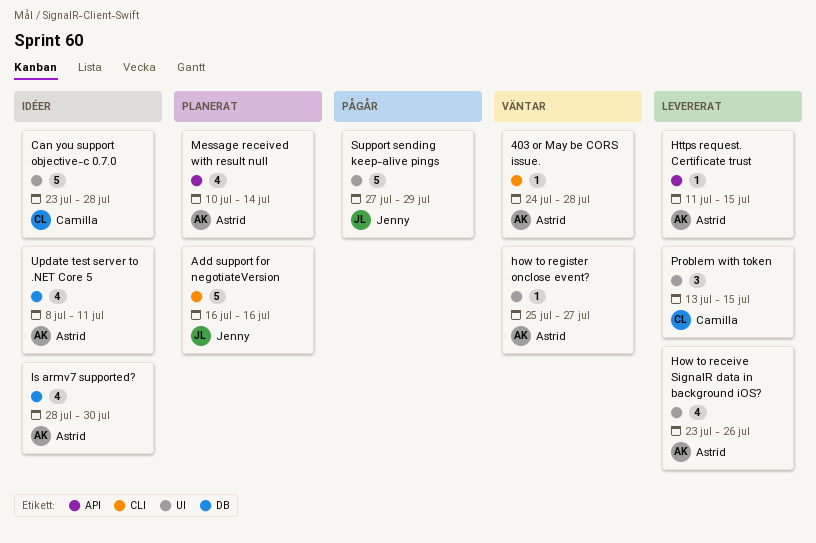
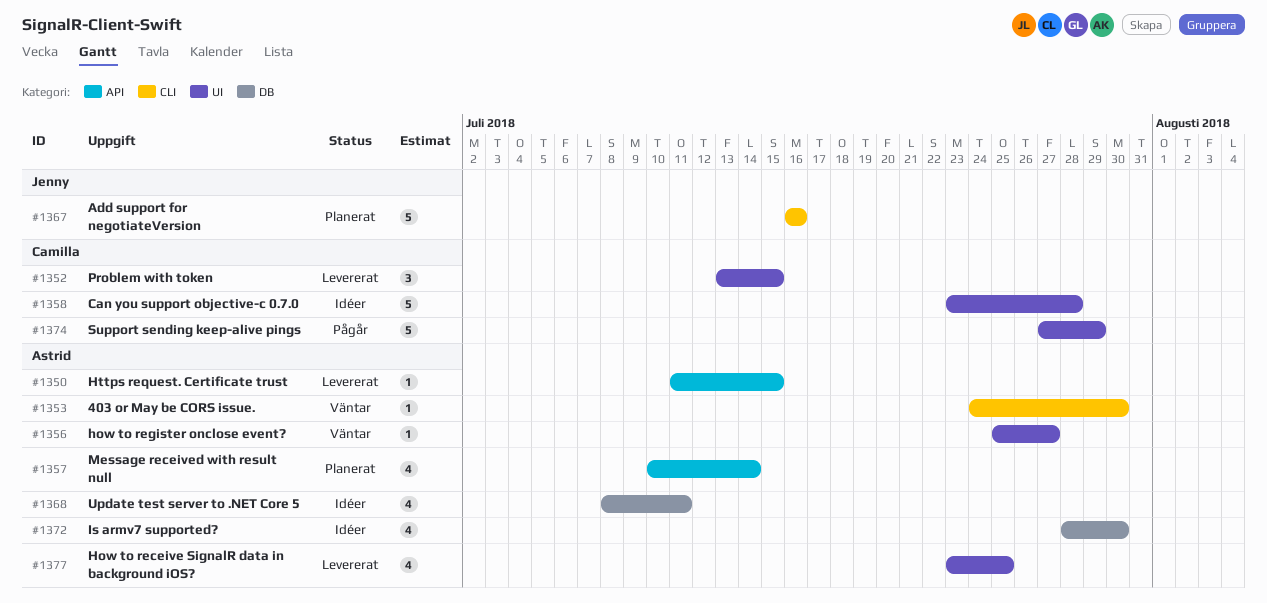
403 or May be CORS issue., due: Jul 28 -> Jul 30
How to receive SignalR data in background iOS?, due: Jul 26 -> Jul 25
Support sending keep-alive pings, owner: Jenny -> Camilla

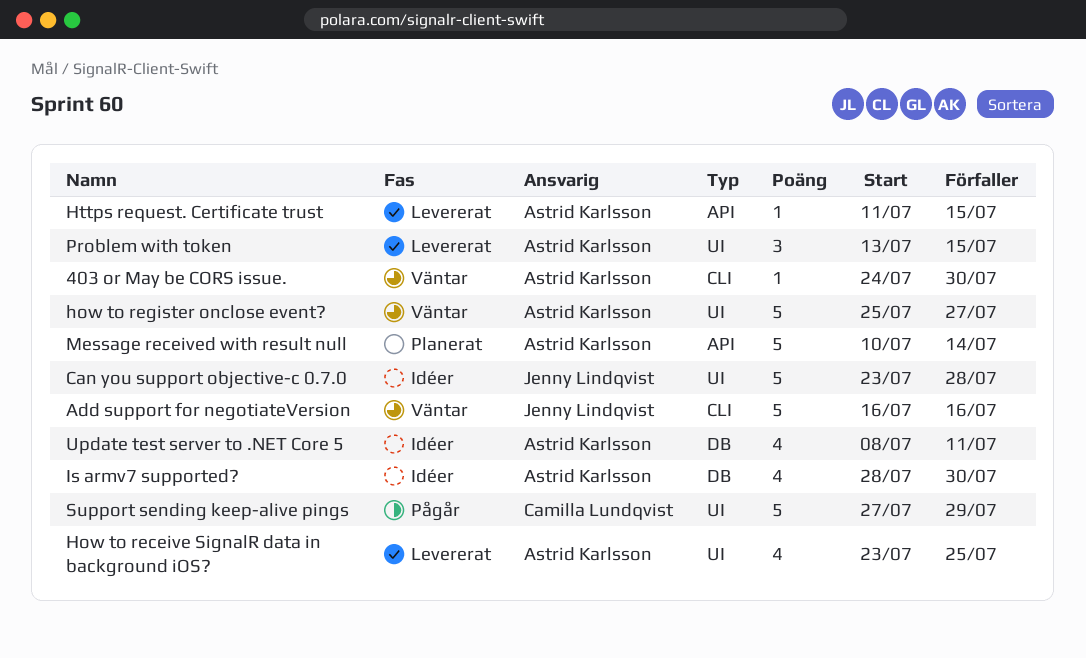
Add support for negotiateVersion, status: Planerat -> Väntar
Can you support objective-c 0.7.0, owner: Camilla Lundqvist -> Jenny Lindqvist
how to register onclose event?, estimate: 1 -> 5
Message received with result null, estimate: 4 -> 5
Problem with token, owner: Camilla Lundqvist -> Astrid Karlsson

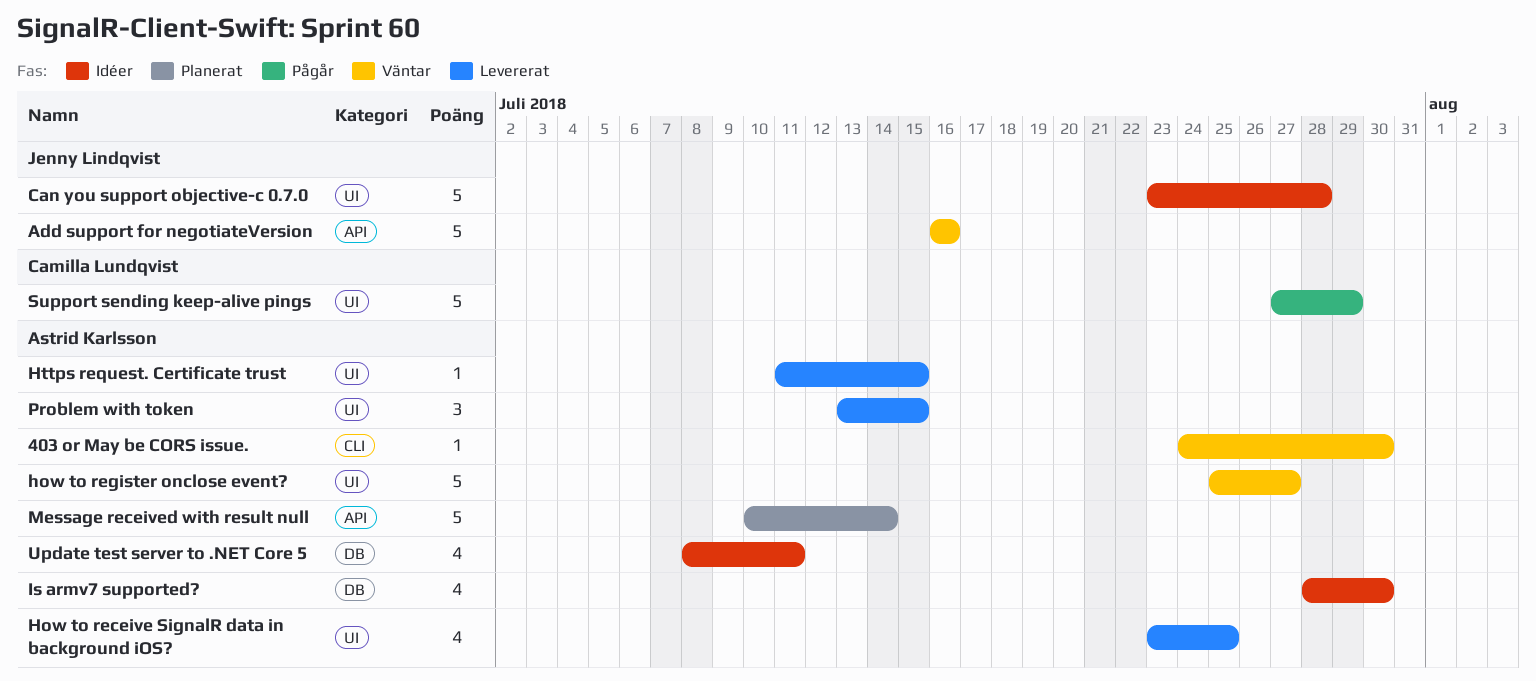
Add support for negotiateVersion, label: CLI -> API
Https request. Certificate trust, label: API -> UI

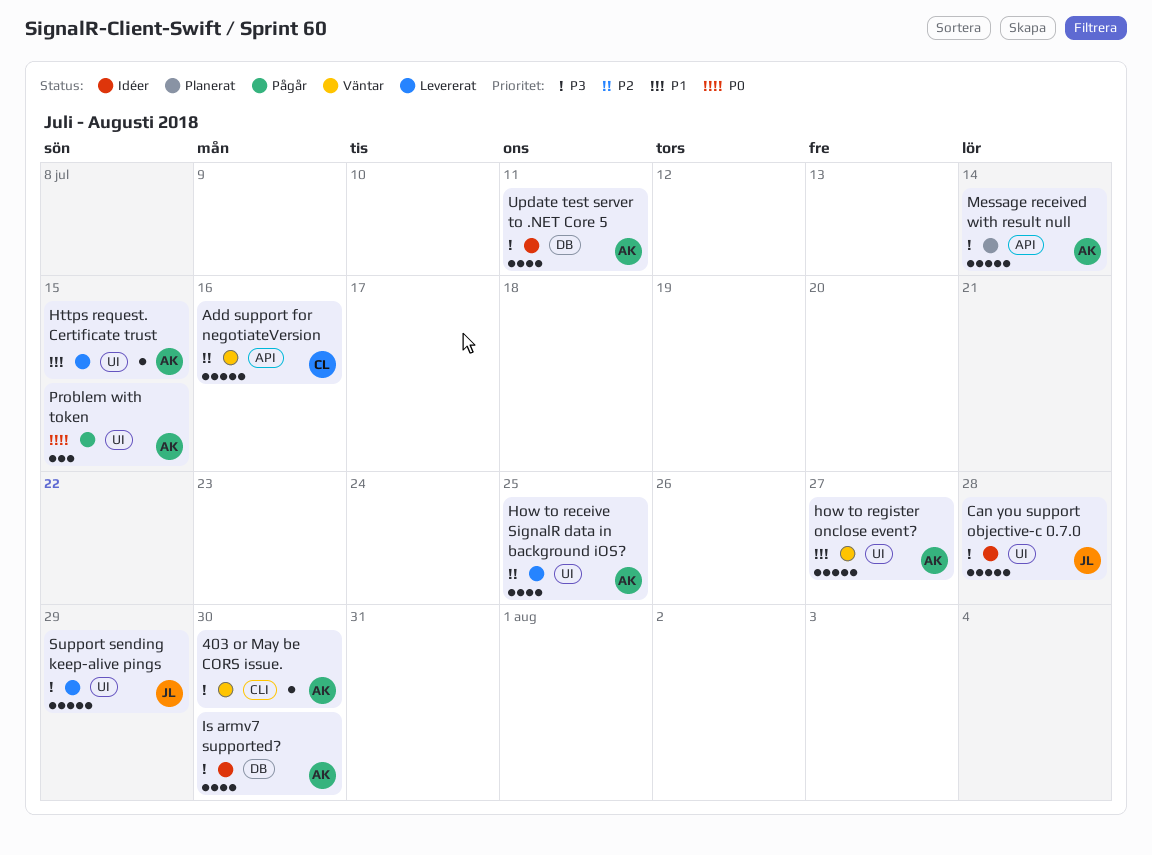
Add support for negotiateVersion, owner: Jenny Lindqvist -> Camilla Lundqvist
Problem with token, status: Levererat -> Pågår
Support sending keep-alive pings, status: Pågår -> Levererat
Support sending keep-alive pings, owner: Camilla Lundqvist -> Jenny Lindqvist

